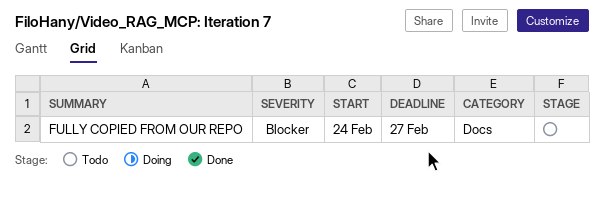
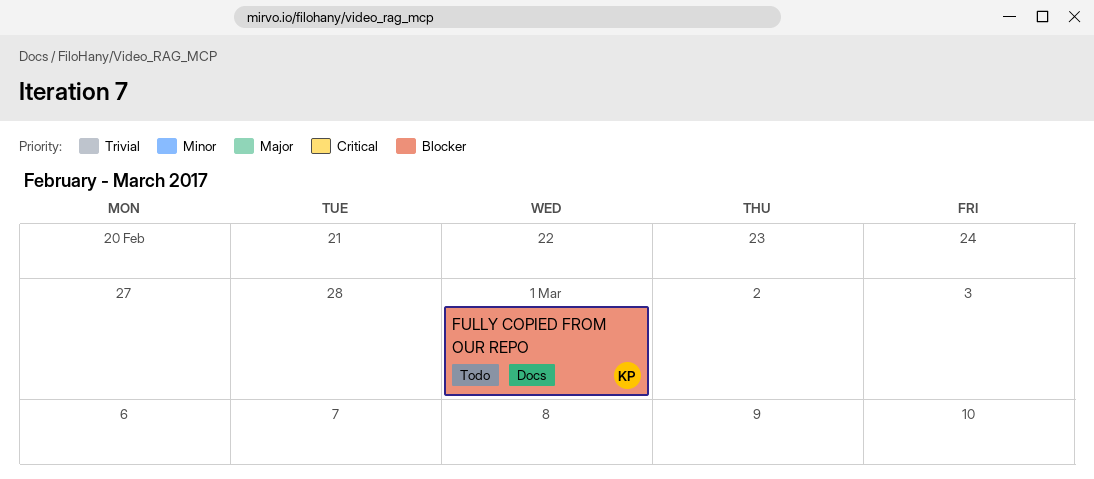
FULLY COPIED FROM OUR REPO, due: Feb 27 -> Mar 1

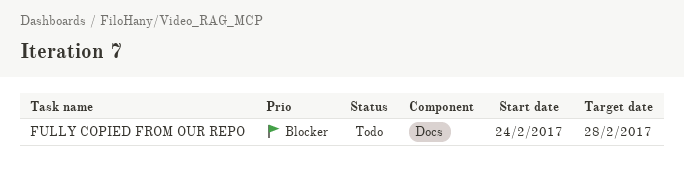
FULLY COPIED FROM OUR REPO, due: Mar 1 -> Feb 28

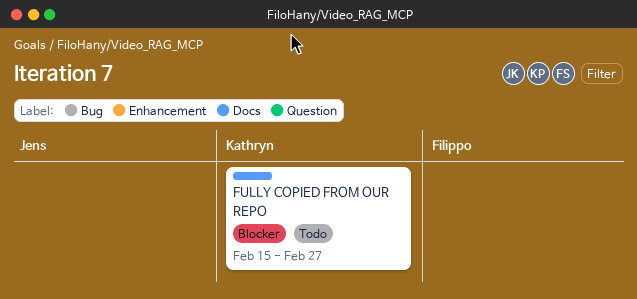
FULLY COPIED FROM OUR REPO, start: Feb 24 -> Feb 15
FULLY COPIED FROM OUR REPO, due: Feb 28 -> Feb 27

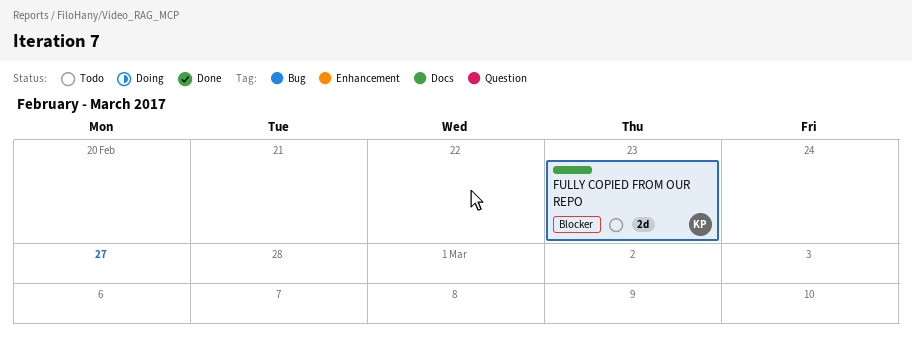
FULLY COPIED FROM OUR REPO, due: Feb 27 -> Feb 23

